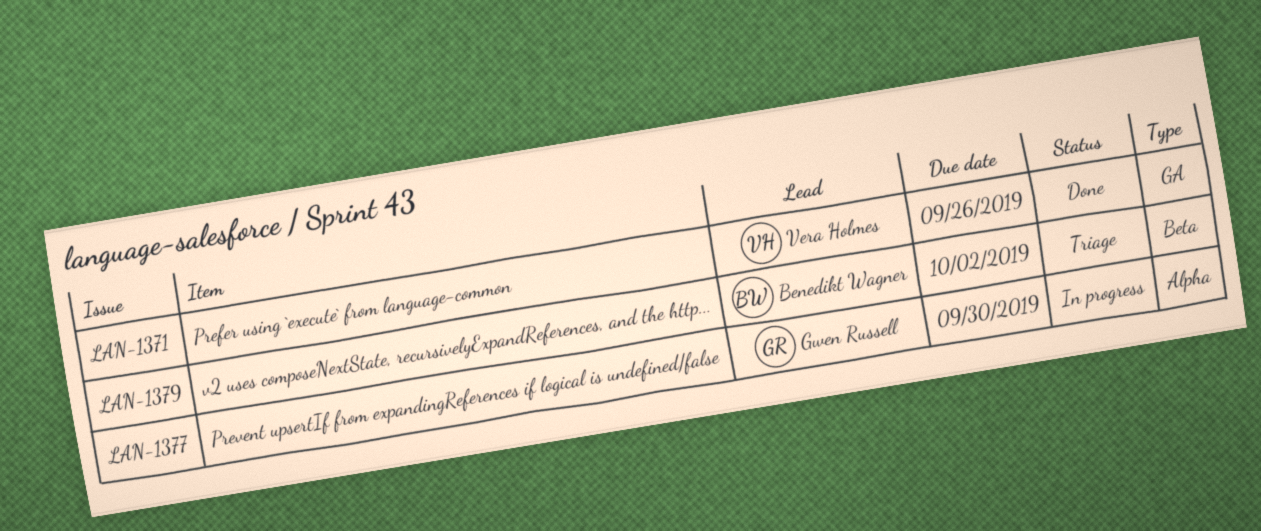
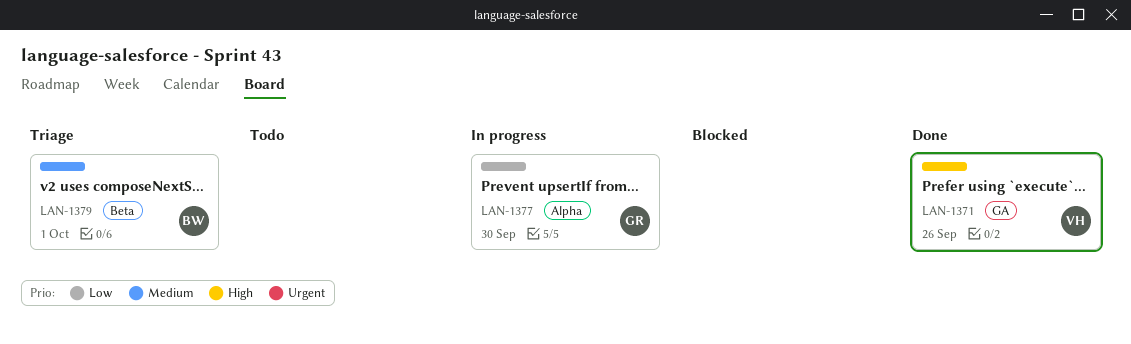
LAN-1379, due: Oct 2 -> Oct 1

